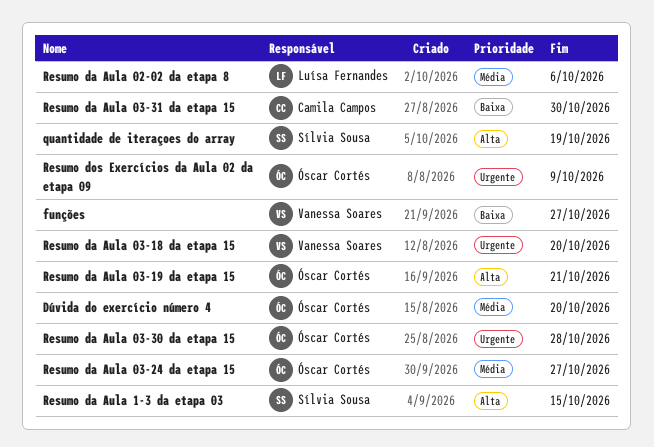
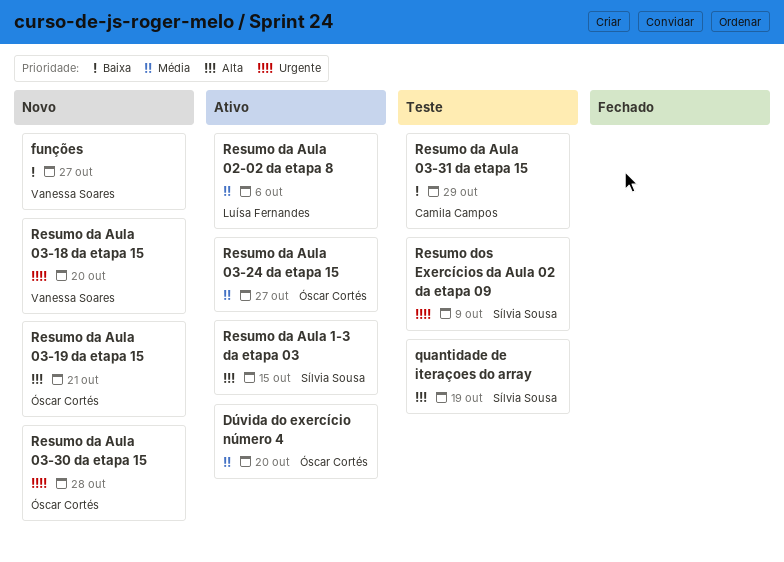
Resumo da Aula 03-31 da etapa 15, due: Oct 30 -> Oct 29
Resumo dos Exercícios da Aula 02 da etapa 09, owner: Óscar Cortés -> Sílvia Sousa

